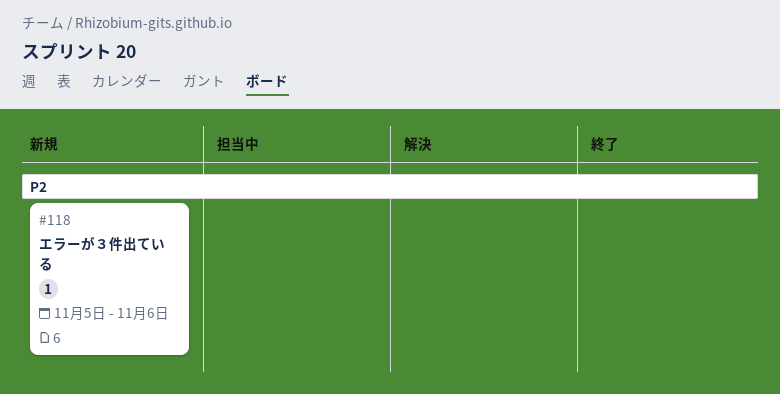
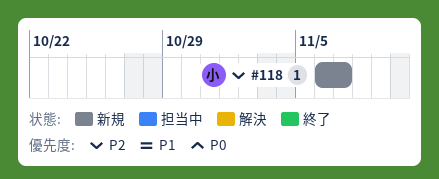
#118, start: Nov 5 -> Nov 6
#118, due: Nov 6 -> Nov 7

